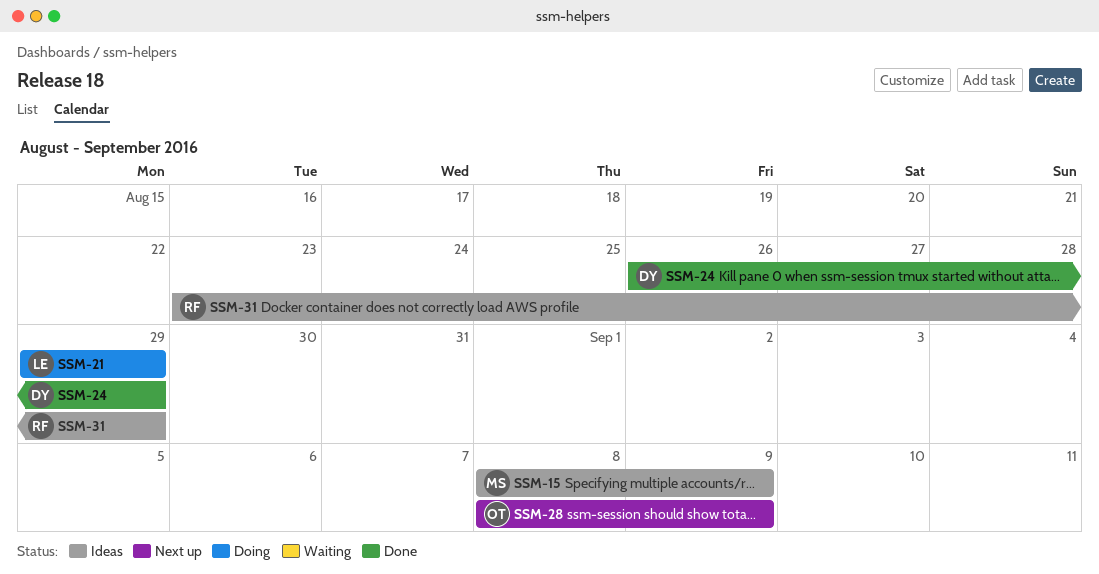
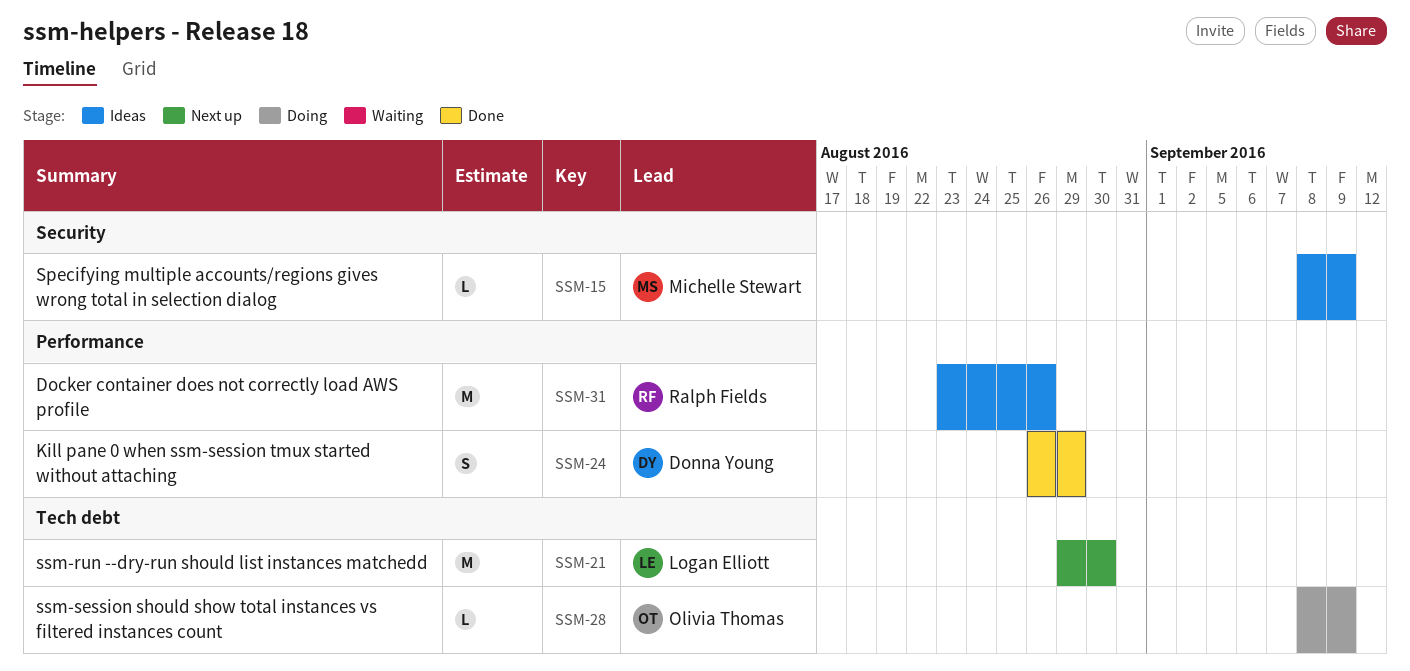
SSM-21, status: Doing -> Next up
SSM-21, due: Aug 29 -> Aug 30
SSM-28, status: Next up -> Doing
SSM-31, due: Aug 29 -> Aug 26

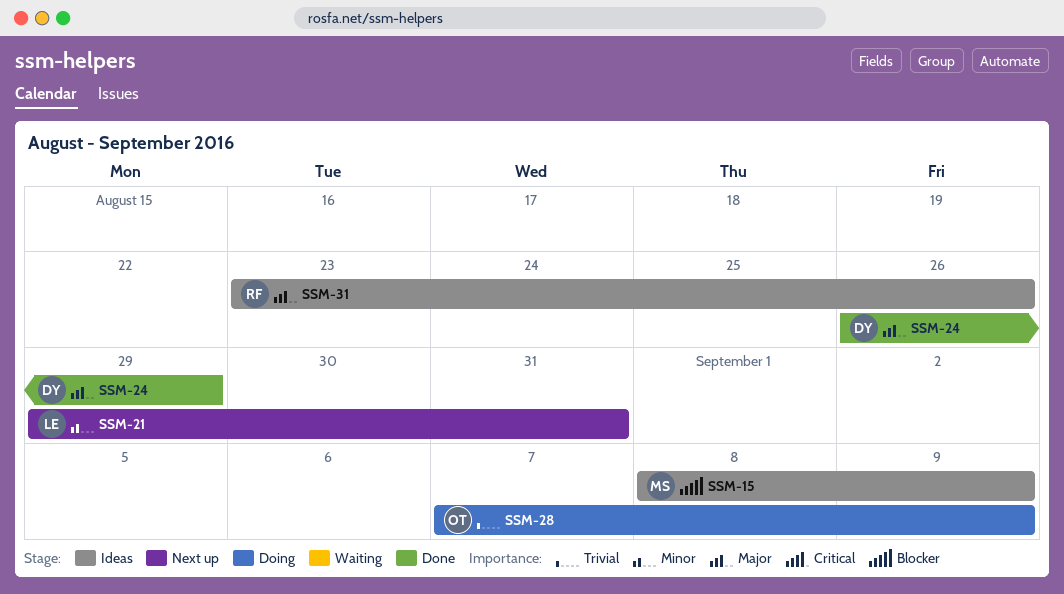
SSM-21, due: Aug 30 -> Aug 31
SSM-28, start: Sep 8 -> Sep 7

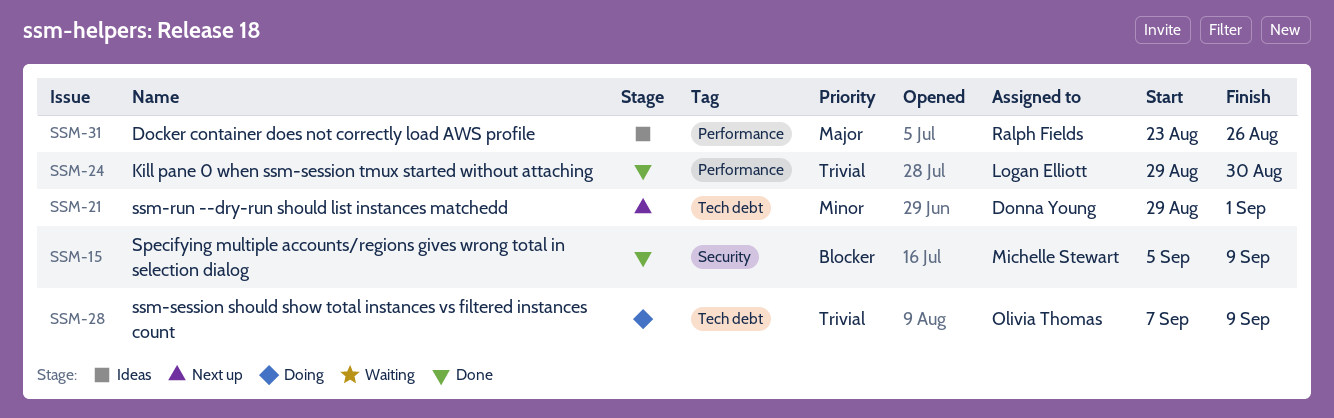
SSM-15, status: Ideas -> Done
SSM-15, start: Sep 8 -> Sep 5
SSM-21, owner: Logan Elliott -> Donna Young
SSM-21, due: Aug 31 -> Sep 1
SSM-24, owner: Donna Young -> Logan Elliott
SSM-24, priority: Major -> Trivial
SSM-24, start: Aug 26 -> Aug 29
SSM-24, due: Aug 29 -> Aug 30

